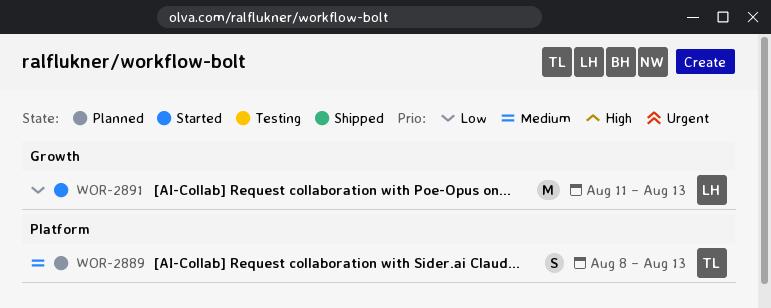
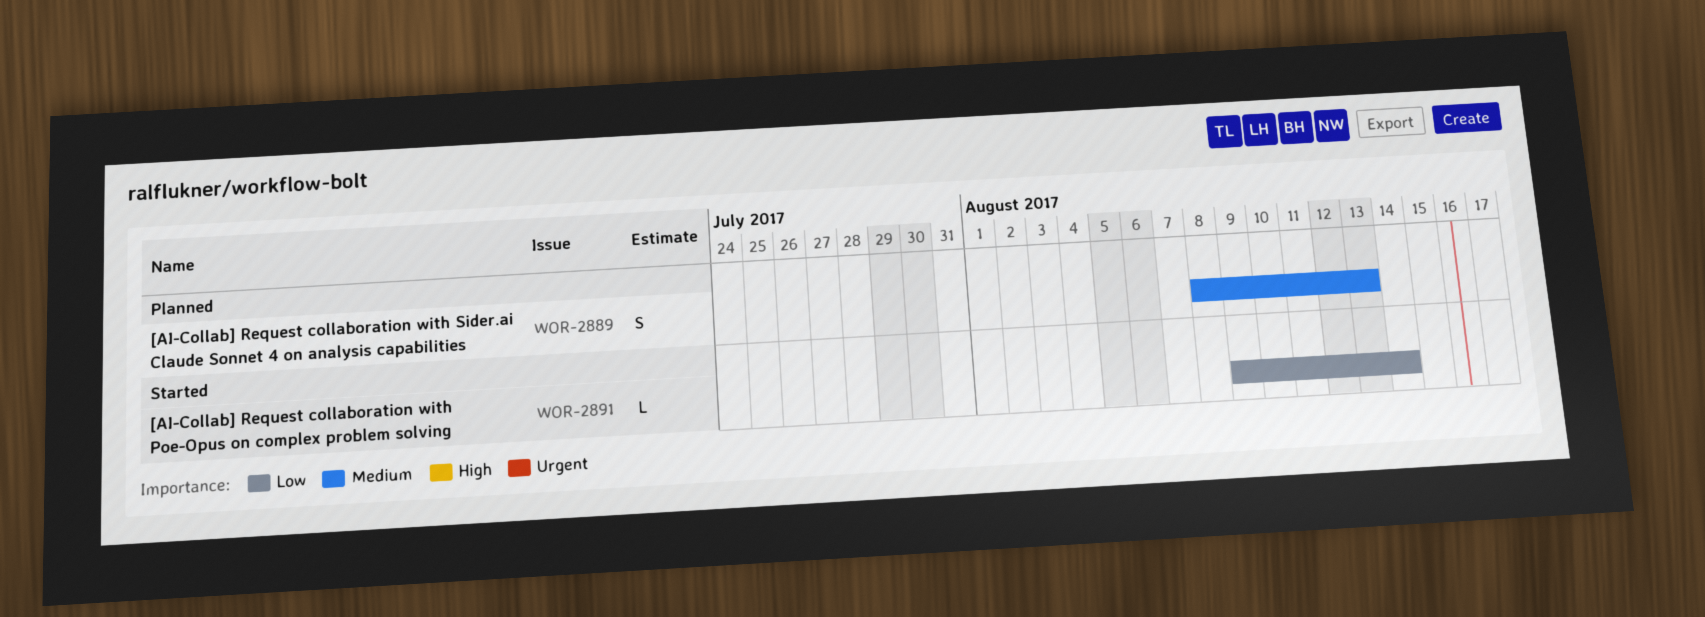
WOR-2891, estimate: M -> L
WOR-2891, start: Aug 11 -> Aug 9
WOR-2891, due: Aug 13 -> Aug 14

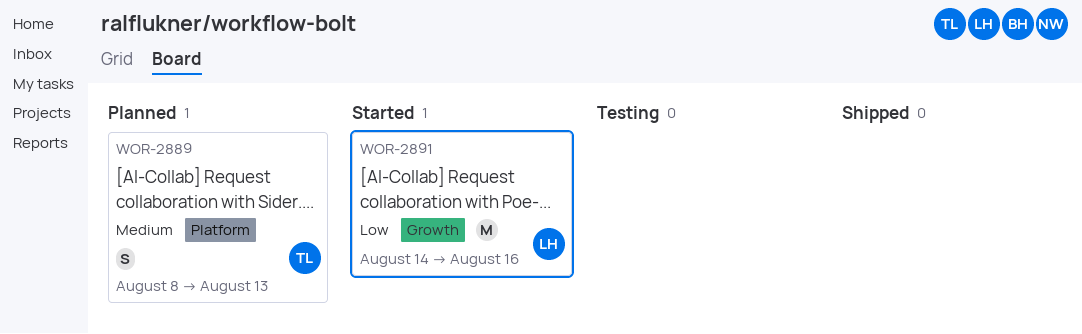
WOR-2891, estimate: L -> M
WOR-2891, start: Aug 9 -> Aug 14
WOR-2891, due: Aug 14 -> Aug 16

